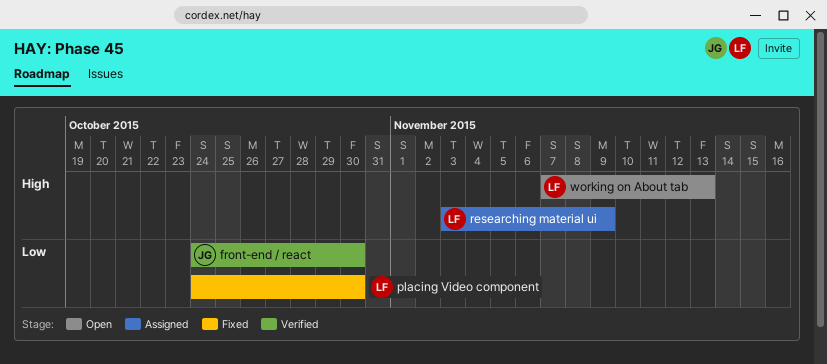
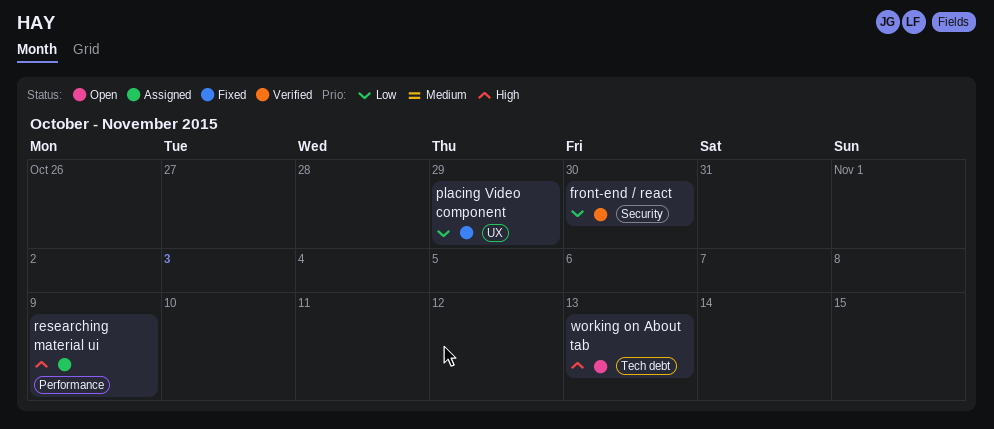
placing Video component, due: Oct 30 -> Oct 29

